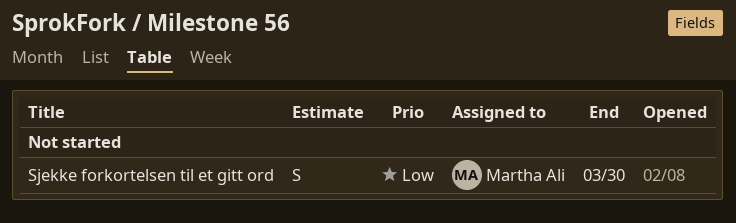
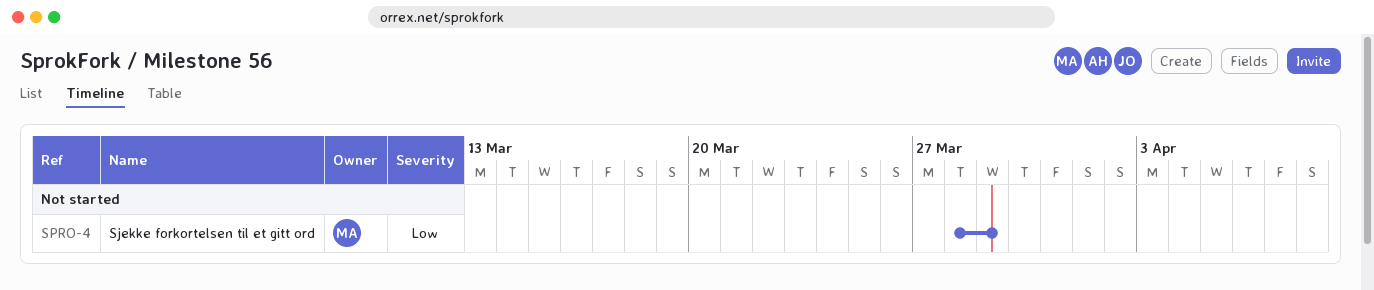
Sjekke forkortelsen til et gitt ord, due: Mar 30 -> Mar 29

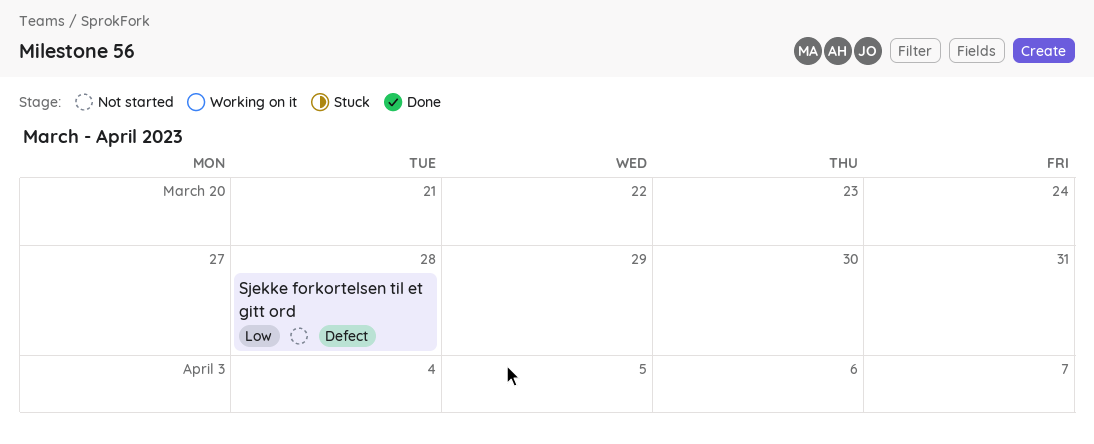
Sjekke forkortelsen til et gitt ord, due: Mar 29 -> Mar 28

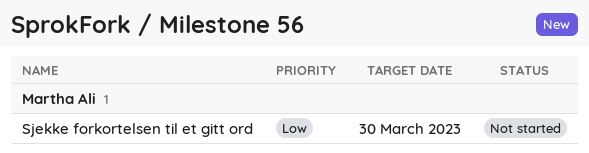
Sjekke forkortelsen til et gitt ord, due: Mar 28 -> Mar 30

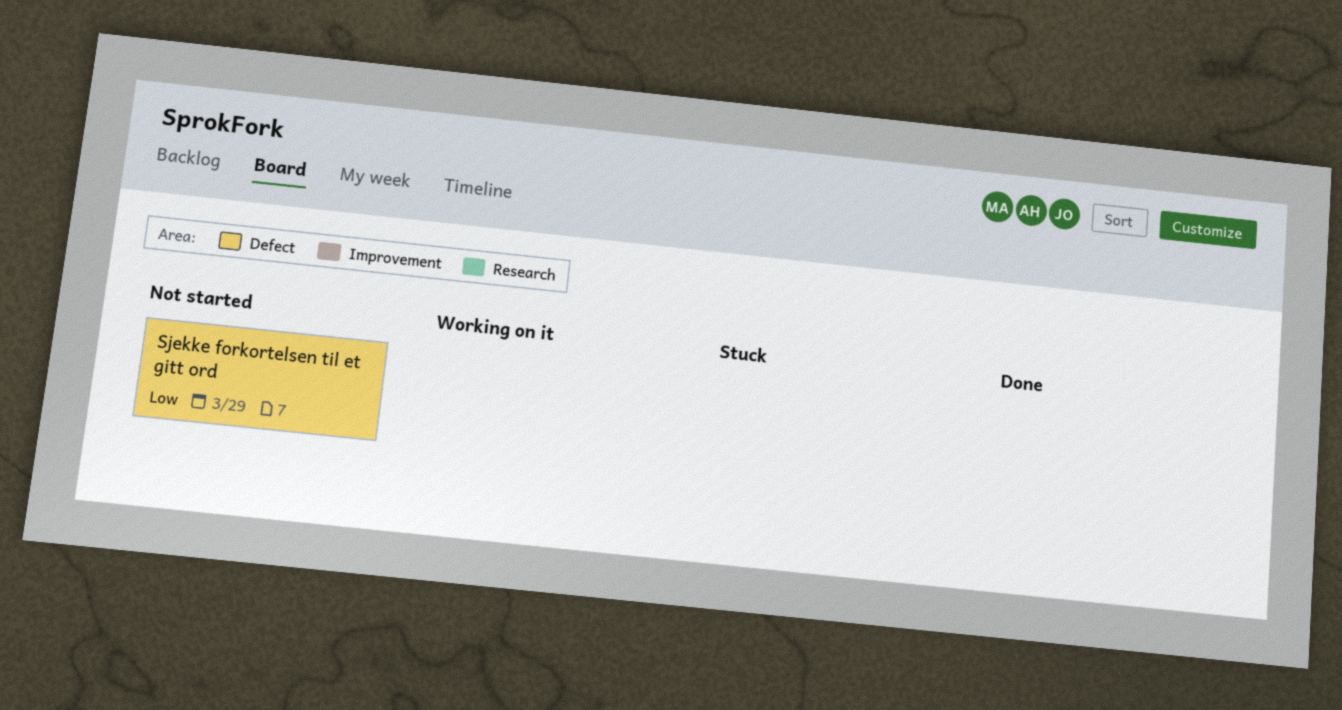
Sjekke forkortelsen til et gitt ord, due: Mar 30 -> Mar 29

